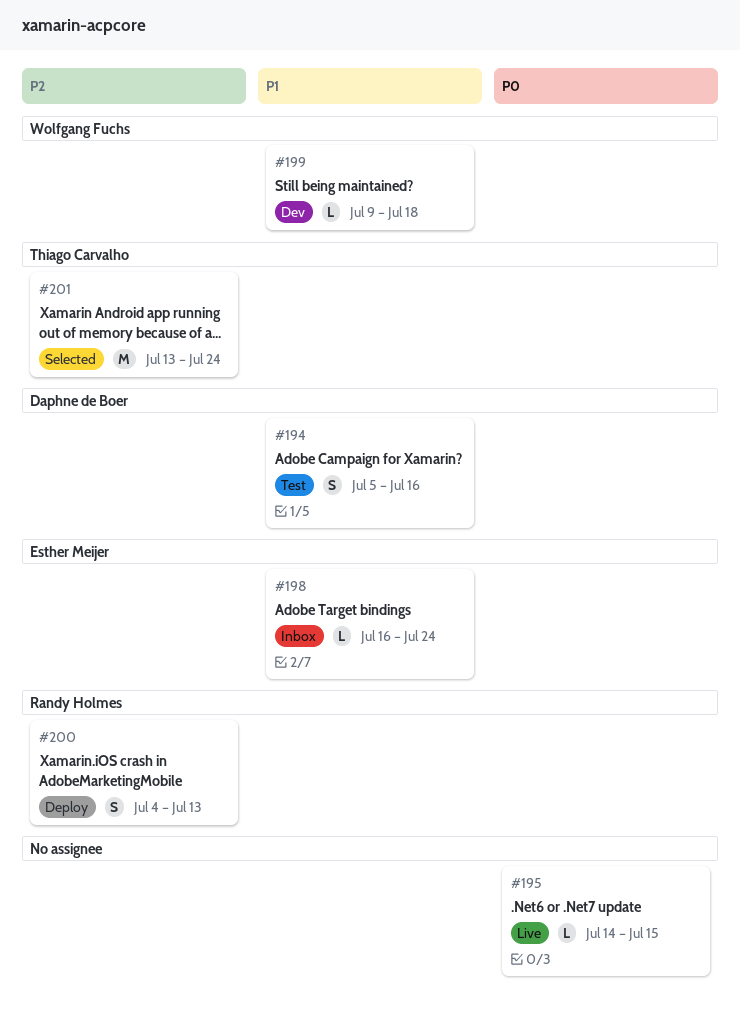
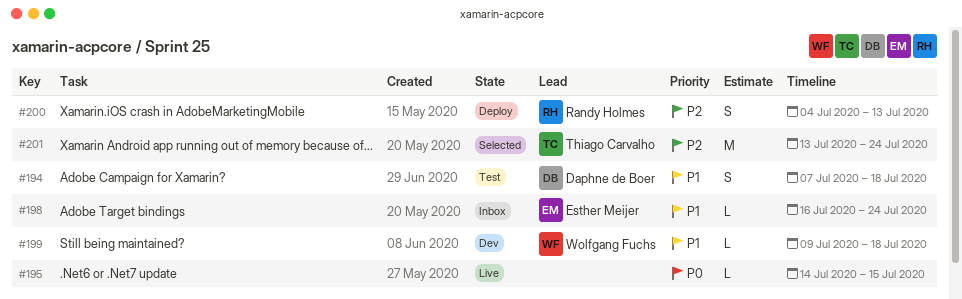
#194, start: Jul 5 -> Jul 7
#194, due: Jul 16 -> Jul 18

